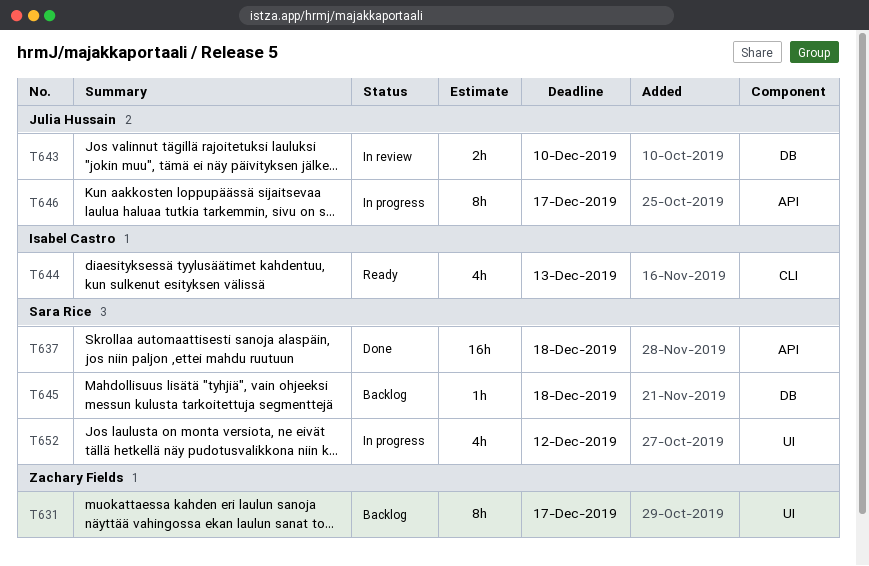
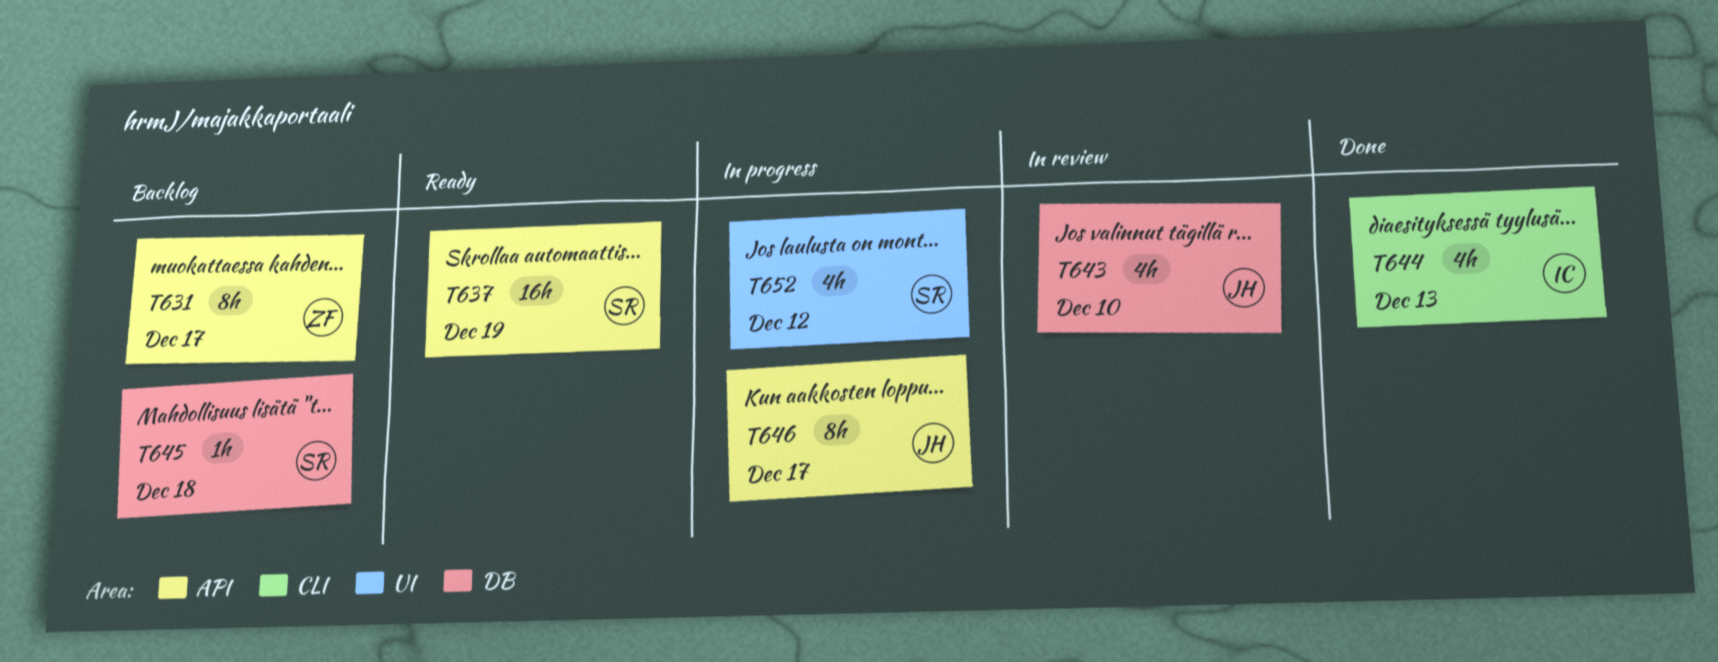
T631, label: UI -> API
T637, status: Done -> Ready
T637, due: Dec 18 -> Dec 19
T643, estimate: 2h -> 4h
T644, status: Ready -> Done

